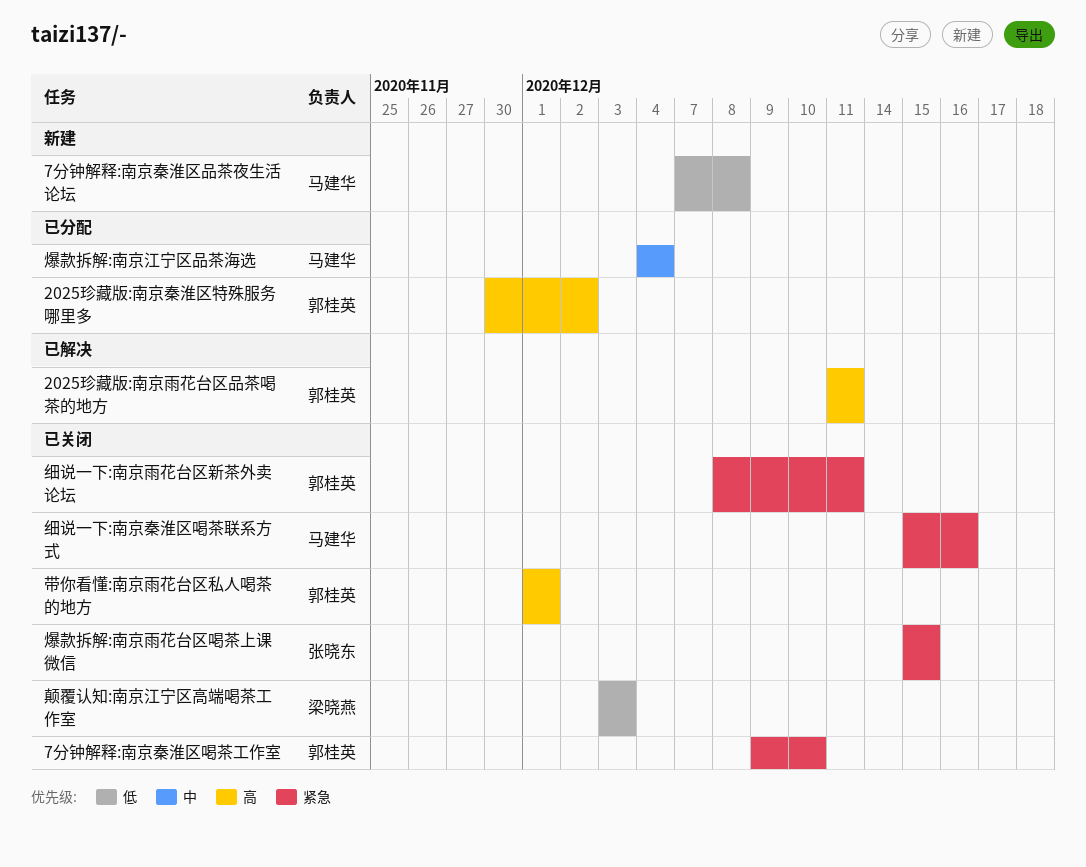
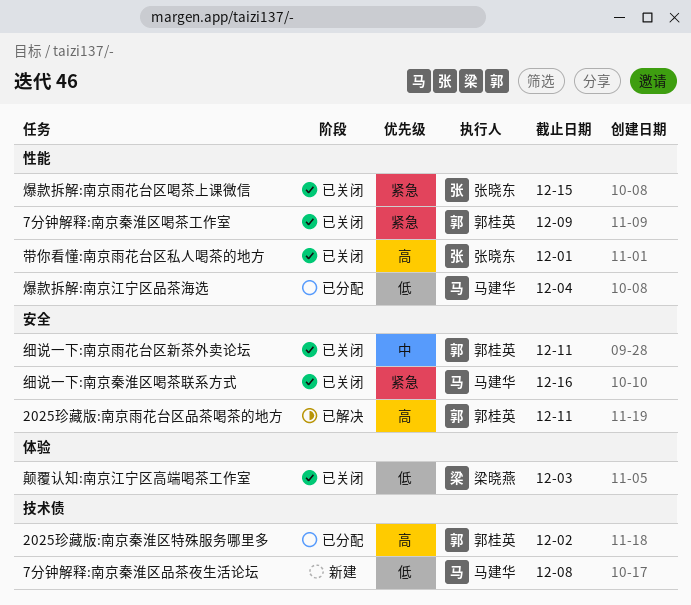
7分钟解释:南京秦淮区喝茶工作室, due: Dec 10 -> Dec 9
带你看懂:南京雨花台区私人喝茶的地方, owner: 郭桂英 -> 张晓东
爆款拆解:南京江宁区品茶海选, priority: 中 -> 低
细说一下:南京雨花台区新茶外卖论坛, priority: 紧急 -> 中

